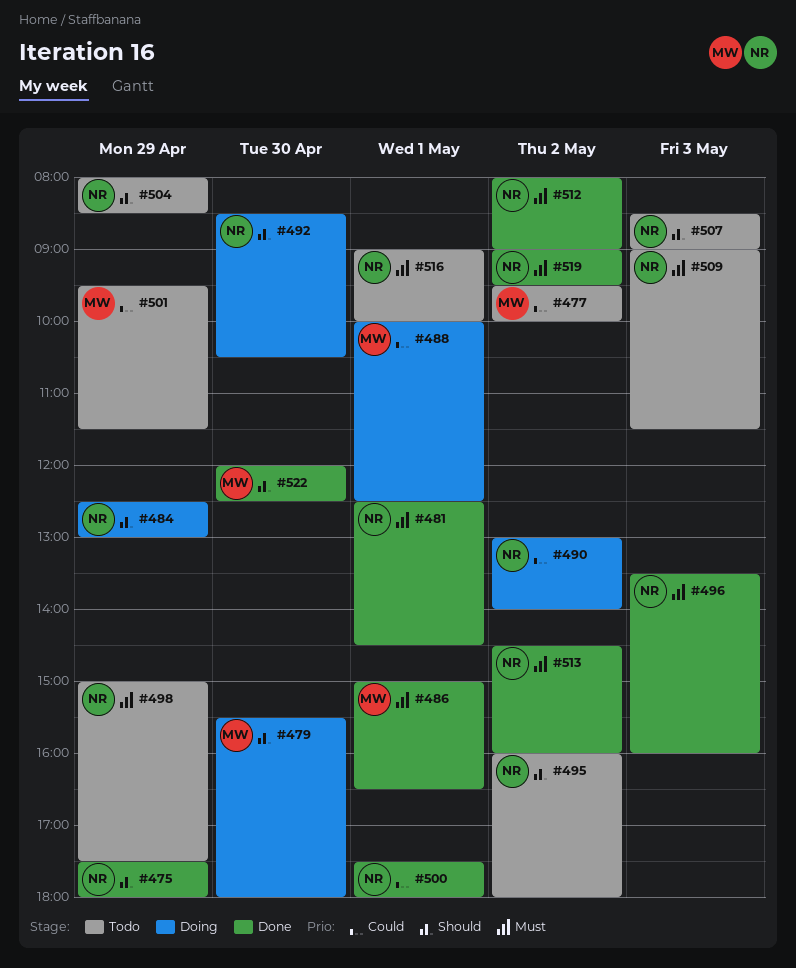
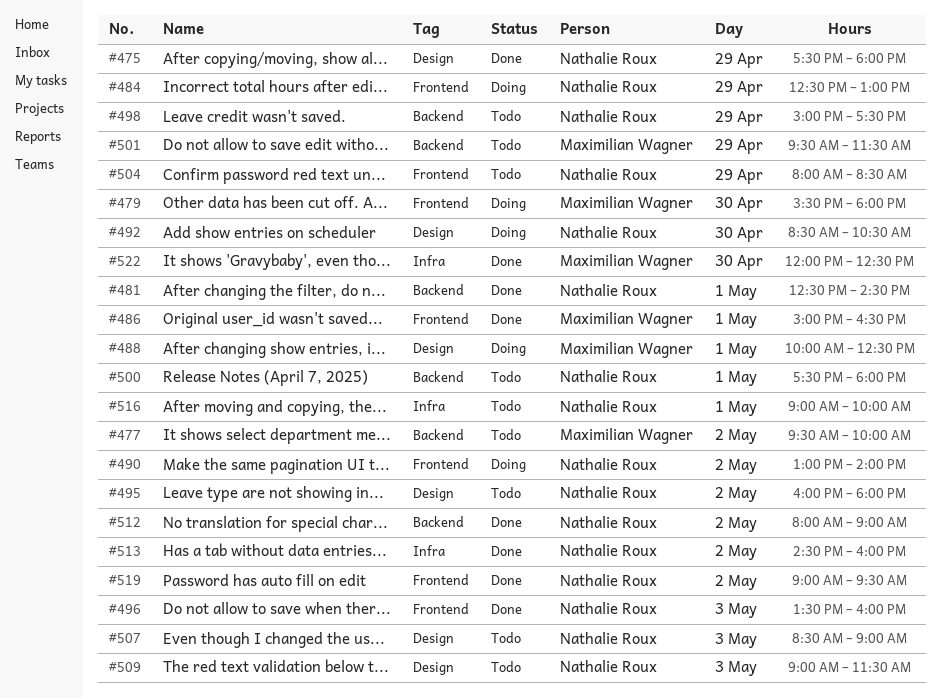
#500, status: Done -> Todo

